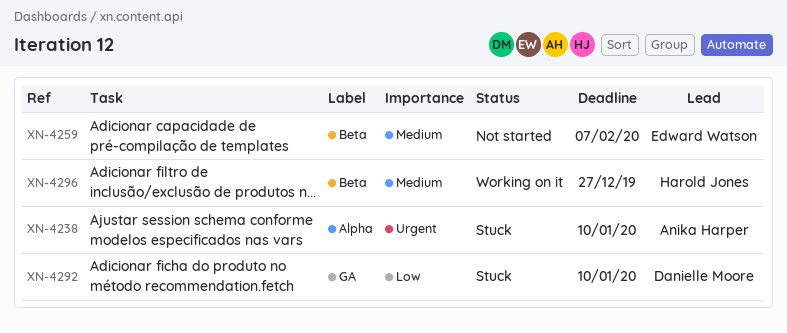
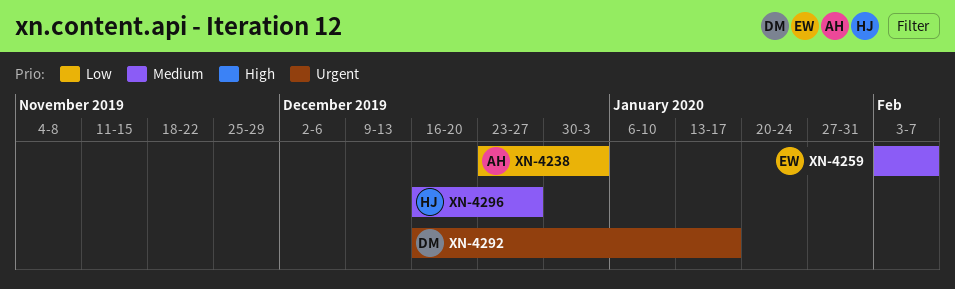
XN-4238, priority: Urgent -> Low
XN-4238, due: Jan 10 -> Jan 3
XN-4292, priority: Low -> Urgent
XN-4292, due: Jan 10 -> Jan 17

